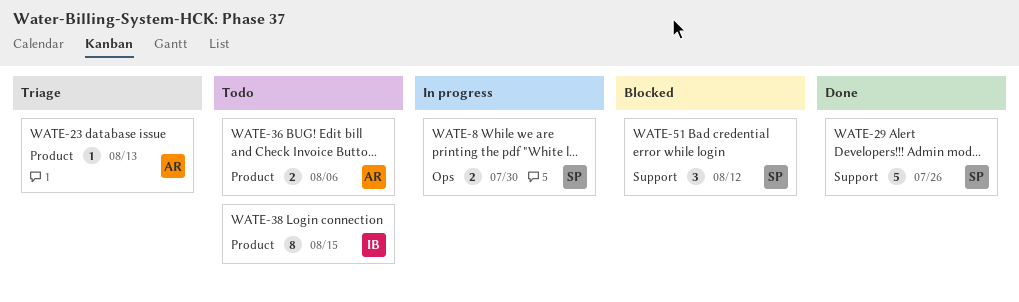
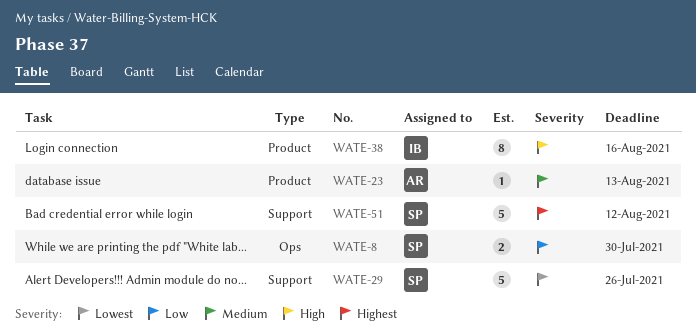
WATE-36: present -> none
WATE-38, due: Aug 15 -> Aug 16
WATE-51, estimate: 3 -> 5

